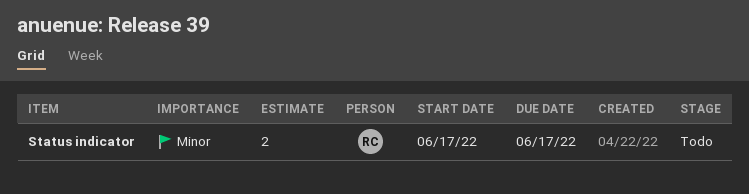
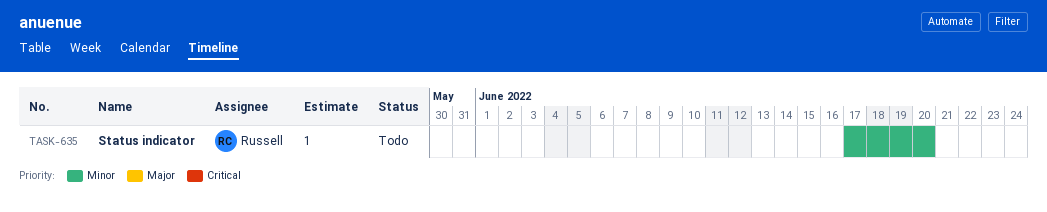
Status indicator, estimate: 2 -> 1
Status indicator, due: Jun 17 -> Jun 20

